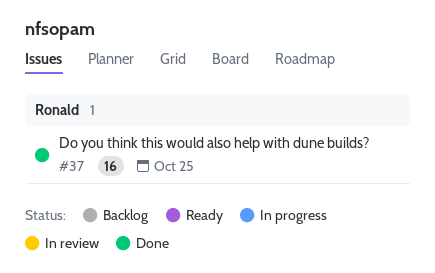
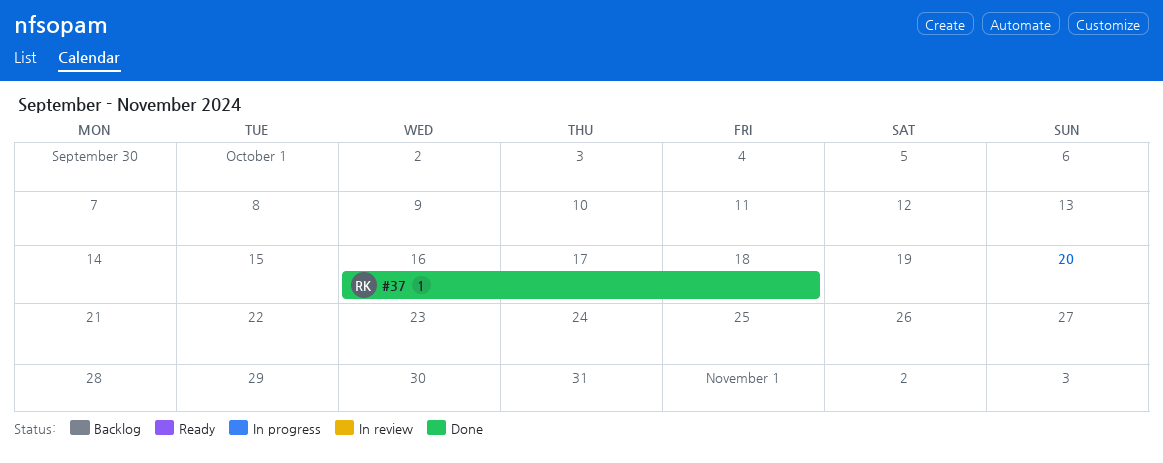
#37, estimate: 16 -> 1
#37, due: Oct 25 -> Oct 18

